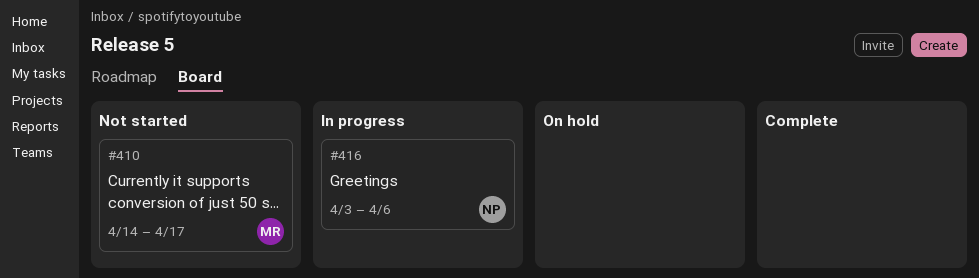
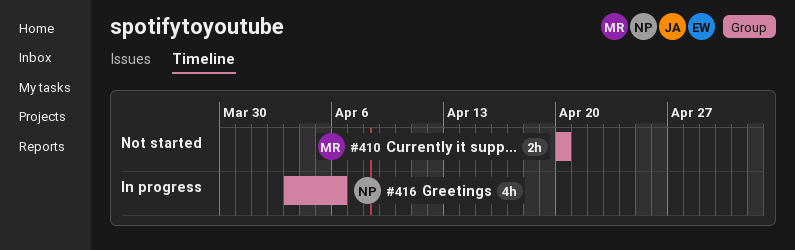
#410, start: Apr 14 -> Apr 20
#410, due: Apr 17 -> Apr 20

